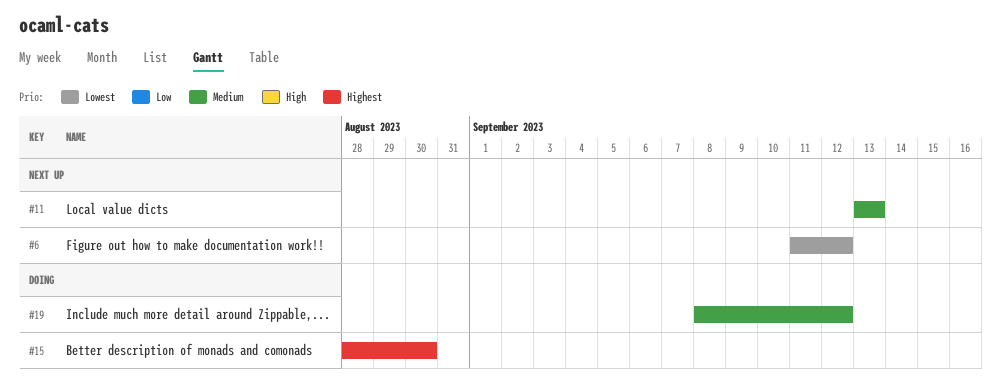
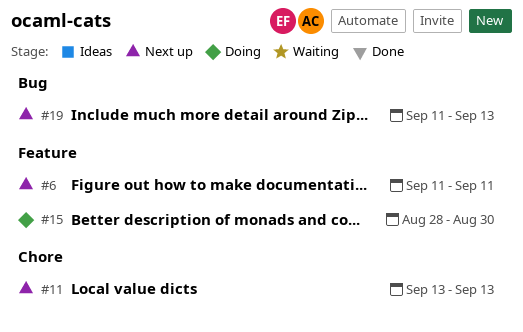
#6, due: Sep 12 -> Sep 11
#19, status: Doing -> Next up
#19, start: Sep 8 -> Sep 11
#19, due: Sep 12 -> Sep 13

